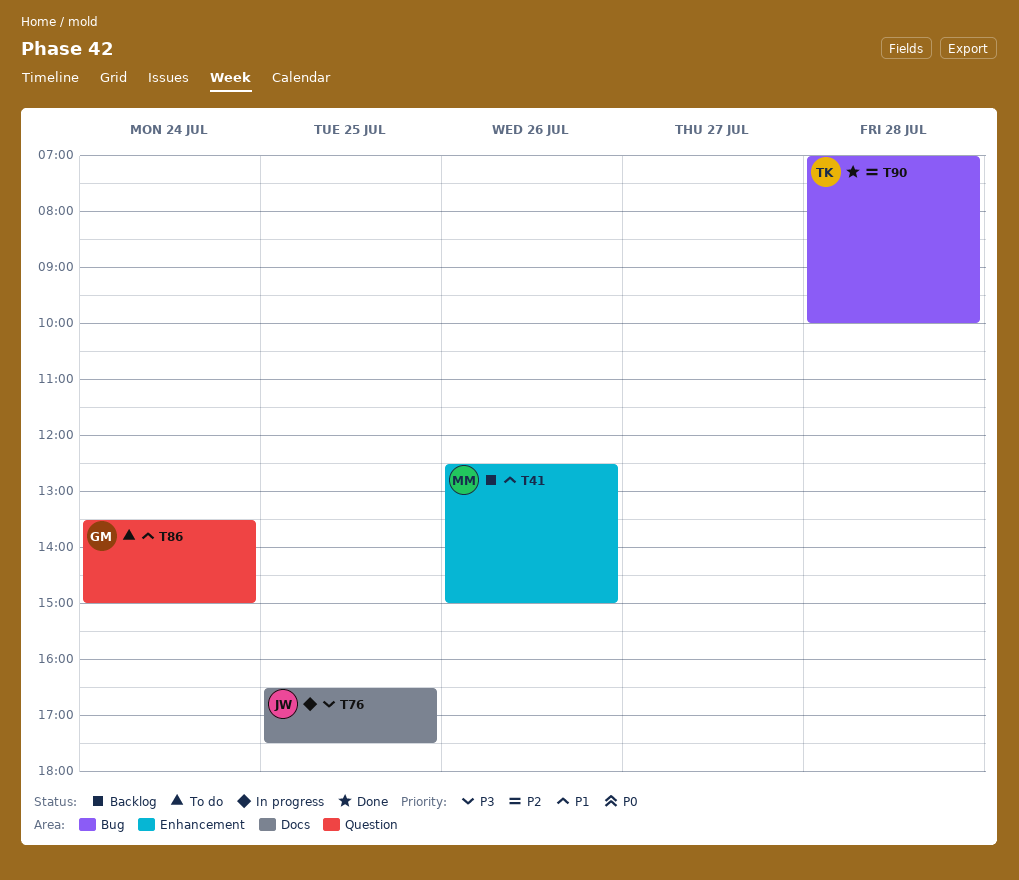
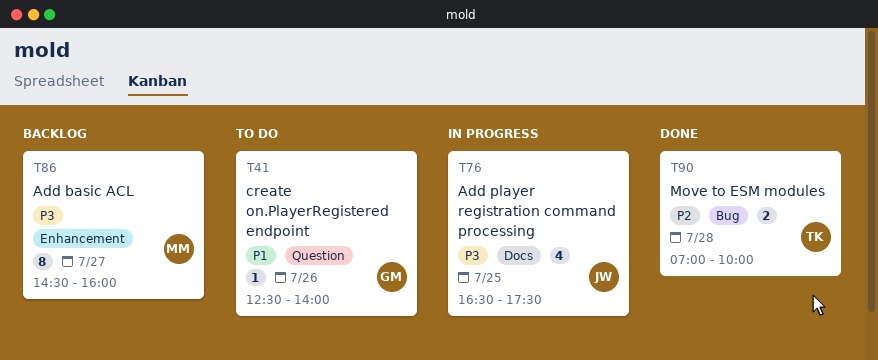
T41, status: Backlog -> To do
T41, owner: MM -> GM
T41, label: Enhancement -> Question
T41, ends: 15:00 -> 14:00
T86, status: To do -> Backlog
T86, owner: GM -> MM
T86, priority: P1 -> P3
T86, label: Question -> Enhancement
T86, day: Jul 24 -> Jul 27
T86, begins: 13:30 -> 14:30
T86, ends: 15:00 -> 16:00

